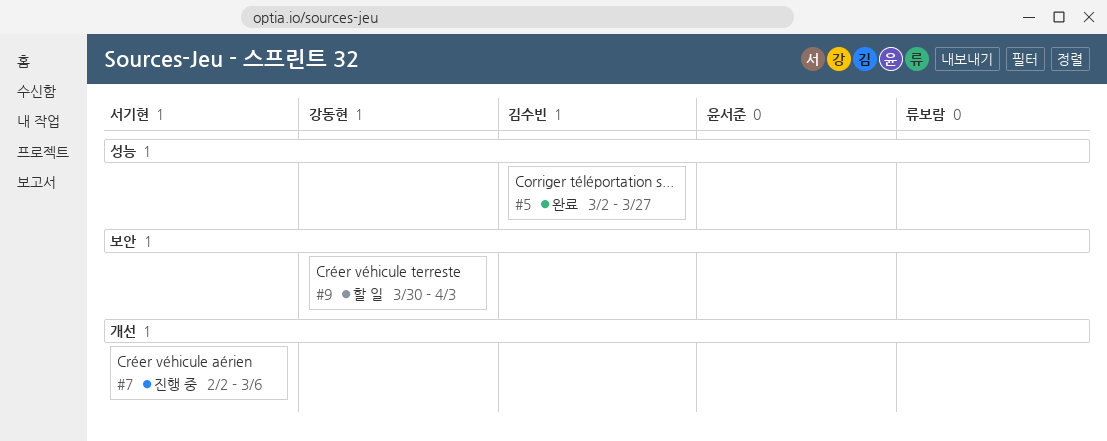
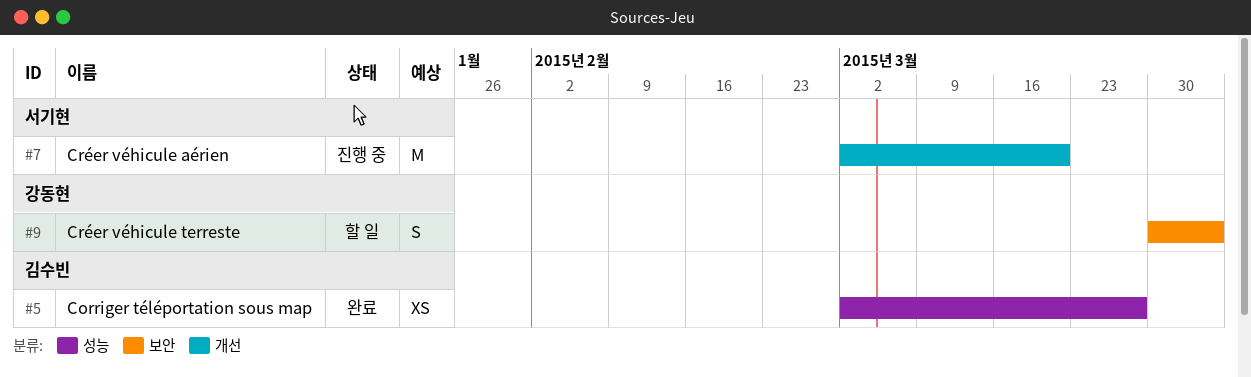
#7, start: Feb 2 -> Mar 2
#7, due: Mar 6 -> Mar 20

